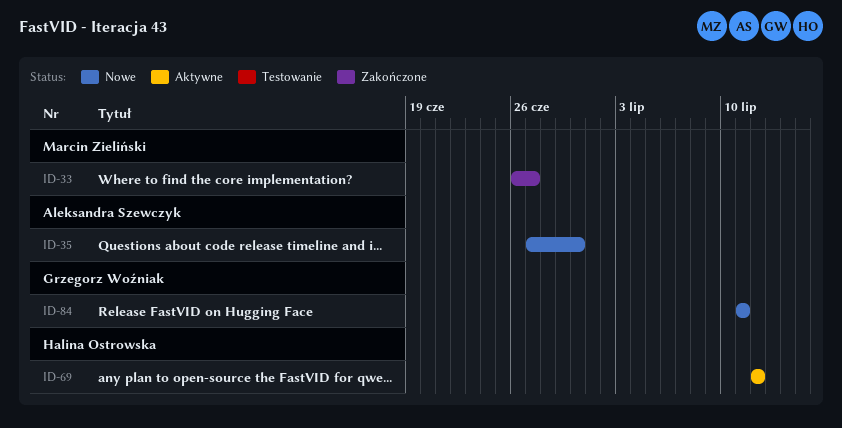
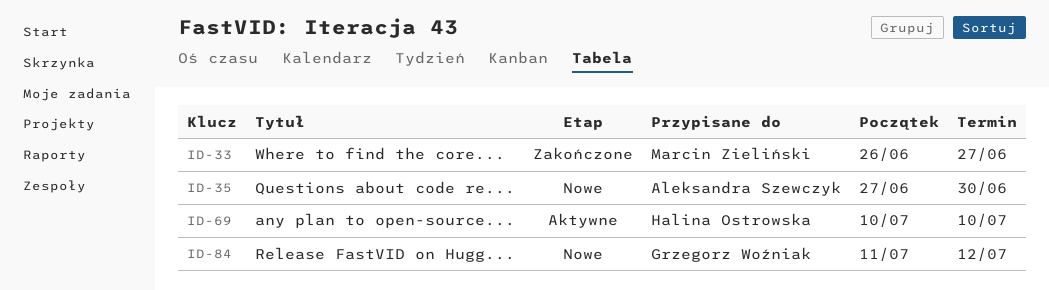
ID-69, start: Jul 12 -> Jul 10
ID-69, due: Jul 12 -> Jul 10
ID-84, due: Jul 11 -> Jul 12

